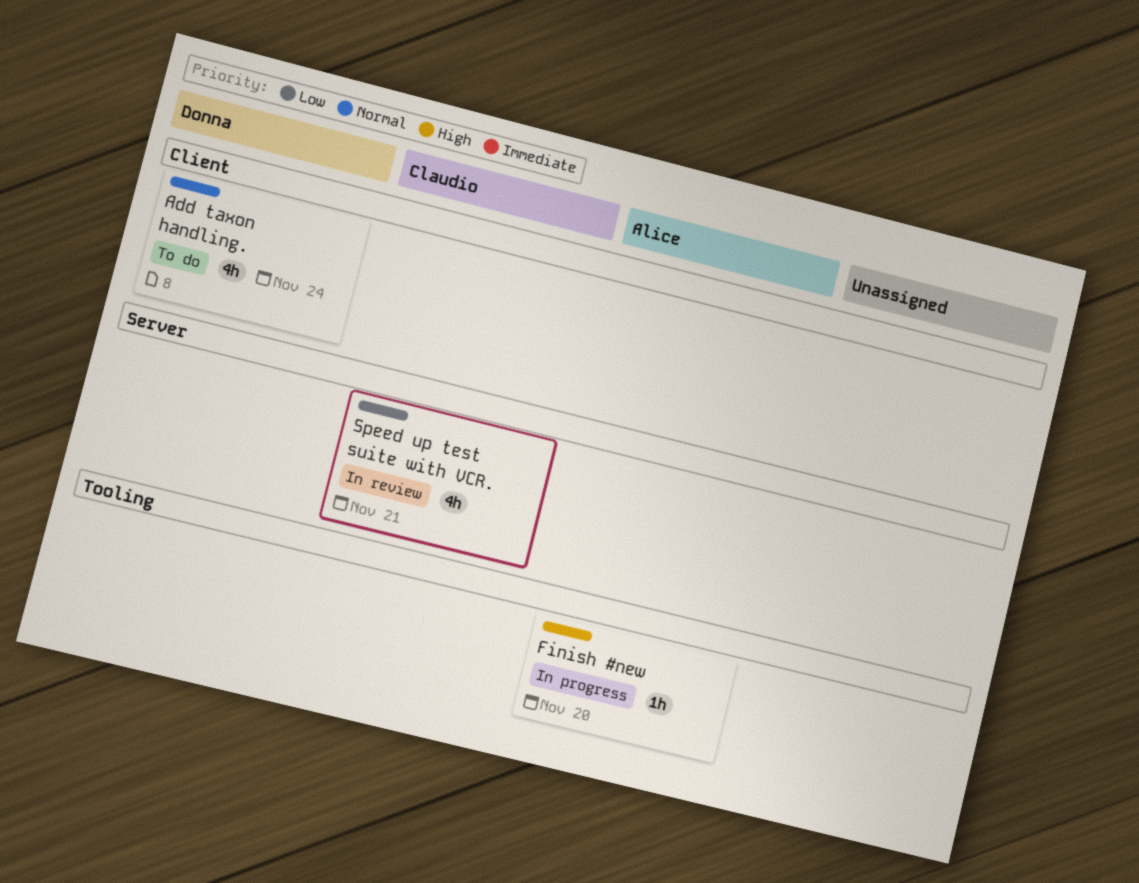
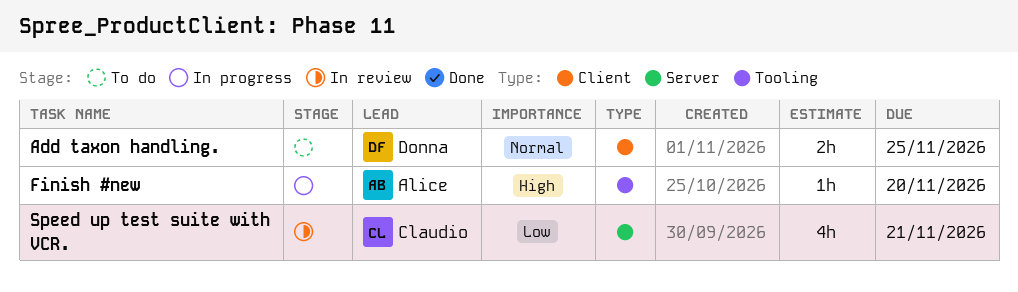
Add taxon handling., estimate: 4h -> 2h
Add taxon handling., due: Nov 24 -> Nov 25

